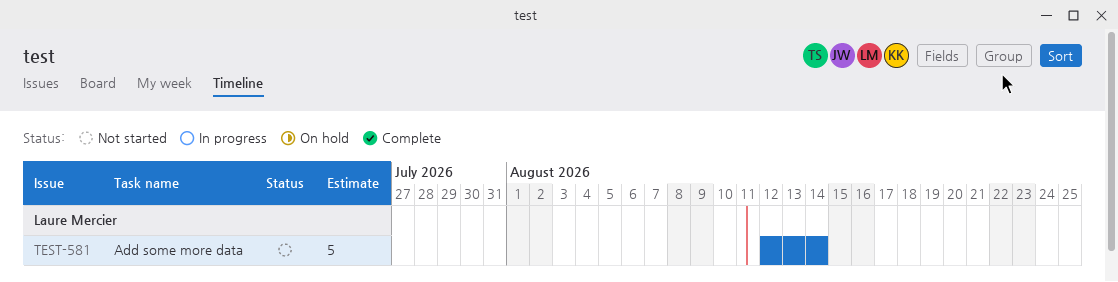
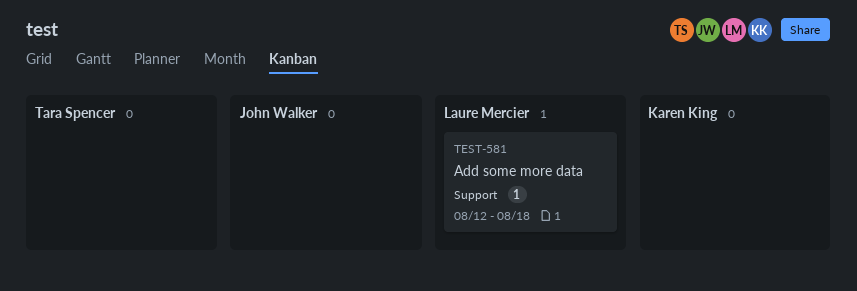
TEST-581, estimate: 5 -> 1
TEST-581, due: Aug 14 -> Aug 18

